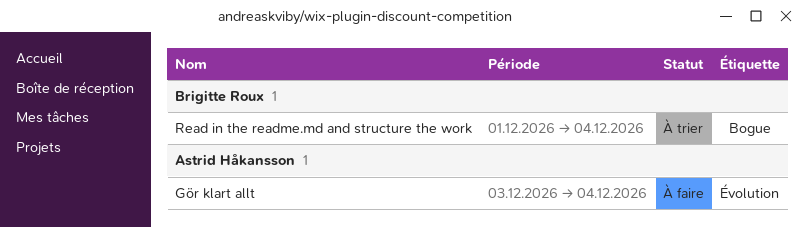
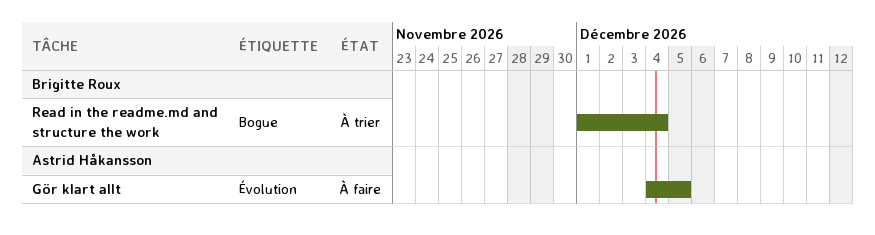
Gör klart allt, start: Dec 3 -> Dec 4
Gör klart allt, due: Dec 4 -> Dec 5

